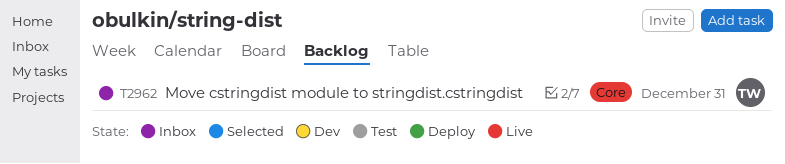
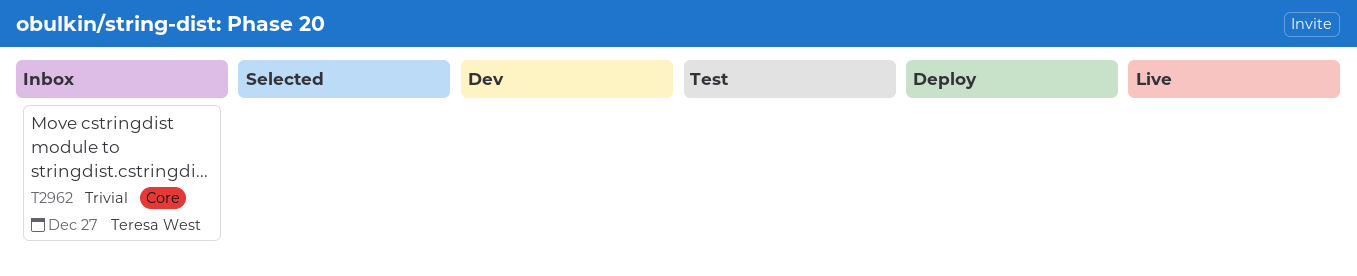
T2962, due: Dec 31 -> Dec 27

